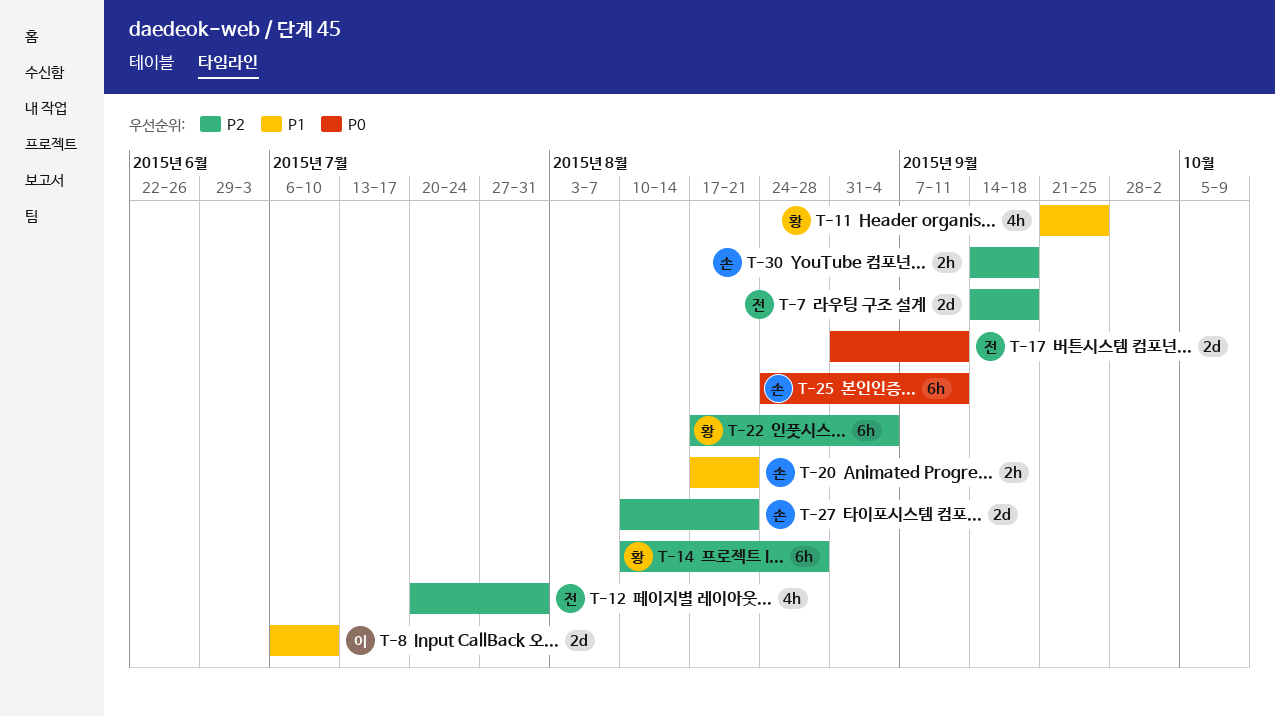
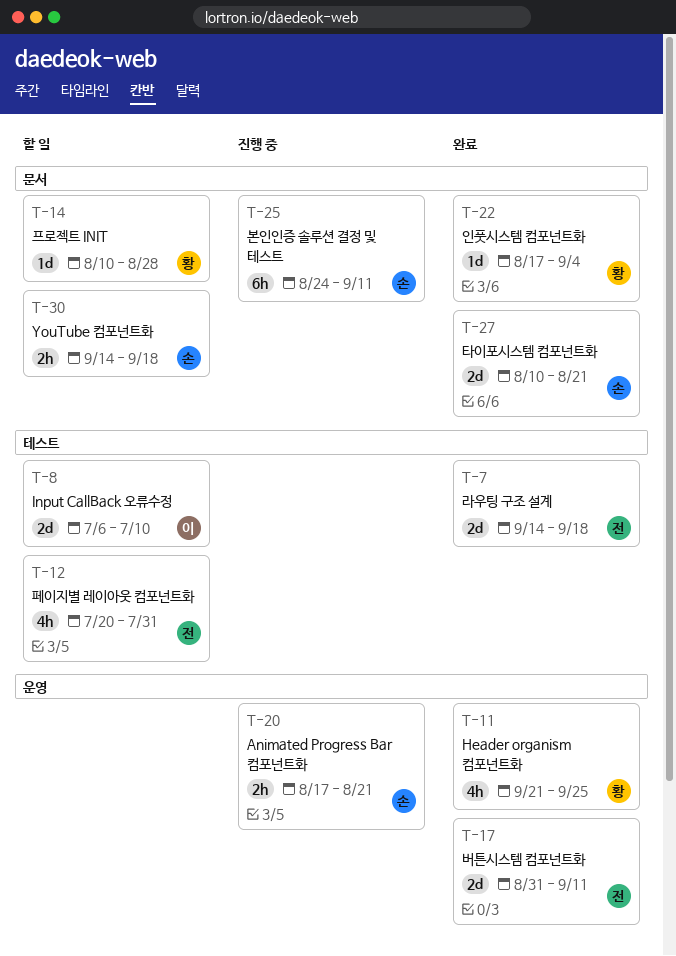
T-14, estimate: 6h -> 1d
T-22, estimate: 6h -> 1d

